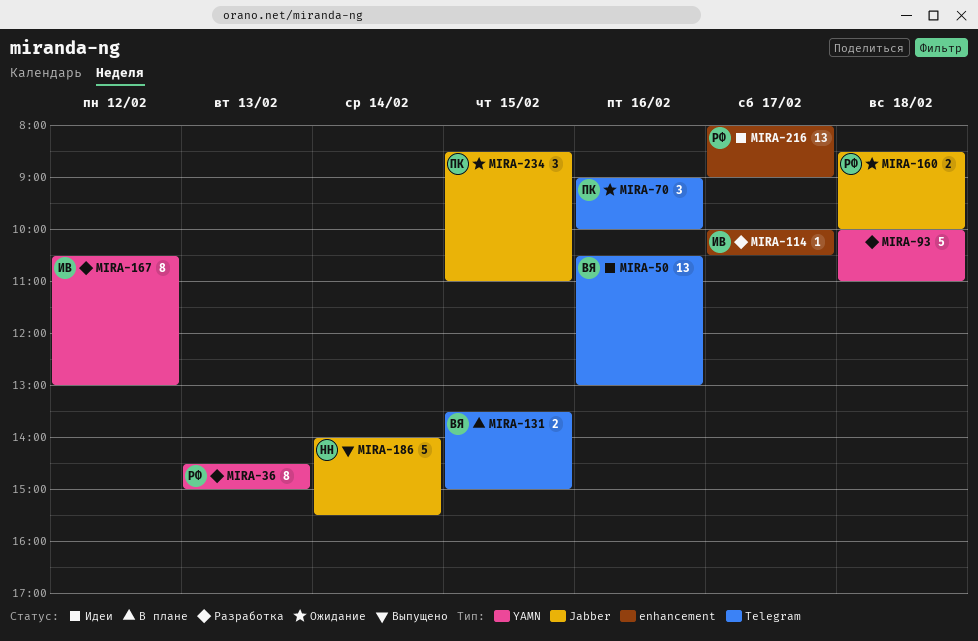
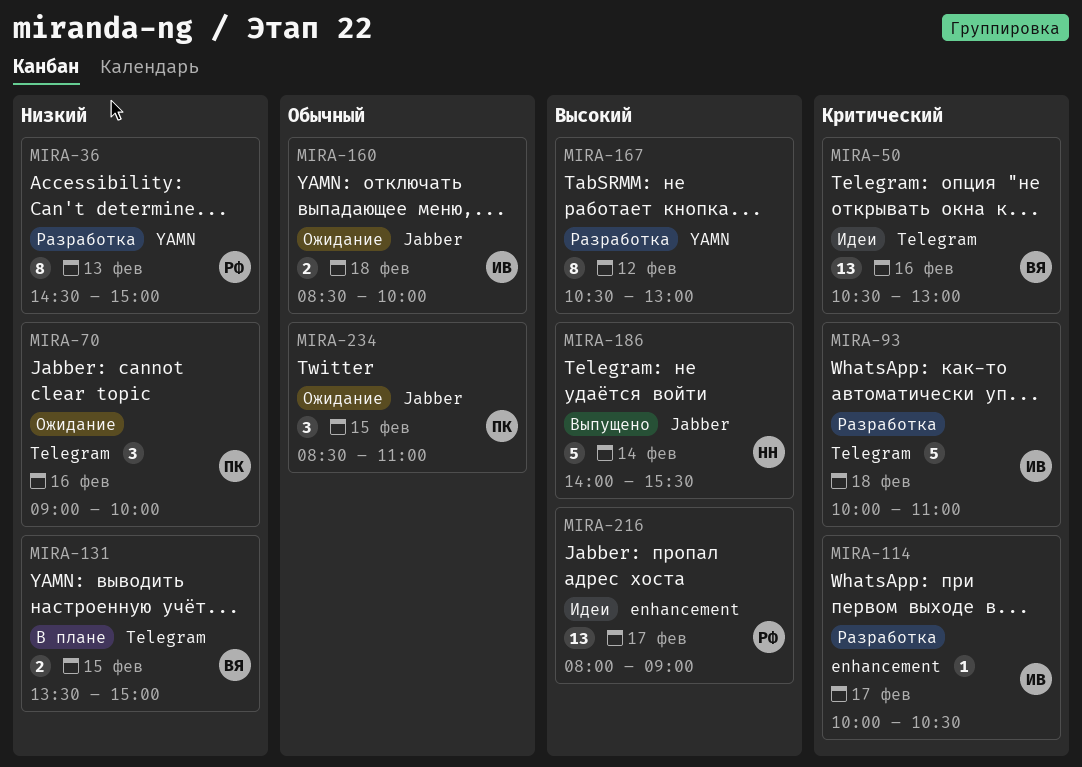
MIRA-93, owner: none -> ИВ
MIRA-93, label: YAMN -> Telegram
MIRA-160, owner: РФ -> ИВ
MIRA-167, owner: ИВ -> none

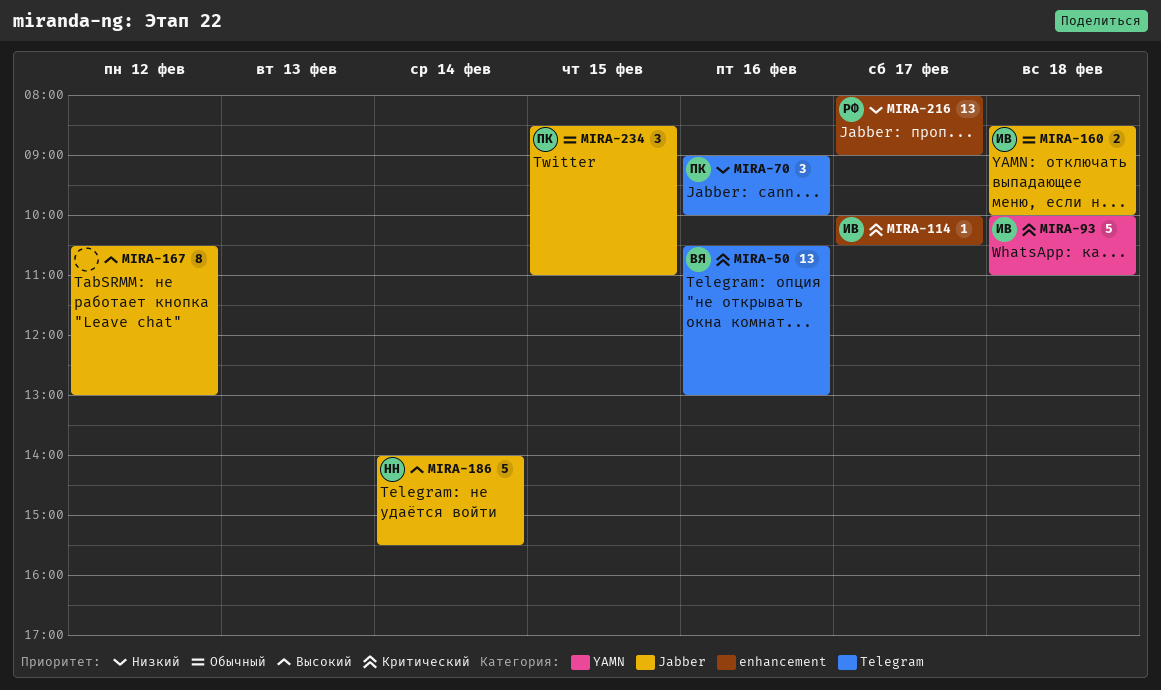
MIRA-36: present -> none
MIRA-93, label: Telegram -> YAMN
MIRA-131: present -> none
MIRA-167, label: YAMN -> Jabber
MIRA-216, priority: Высокий -> Низкий

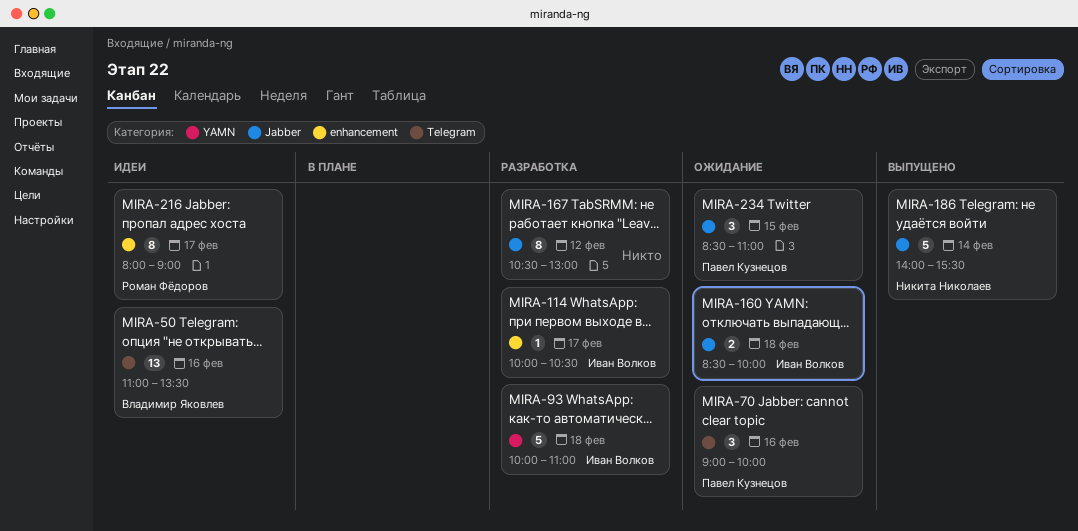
MIRA-50, begins: 10:30 -> 11:00
MIRA-50, ends: 13:00 -> 13:30
MIRA-216, estimate: 13 -> 8

